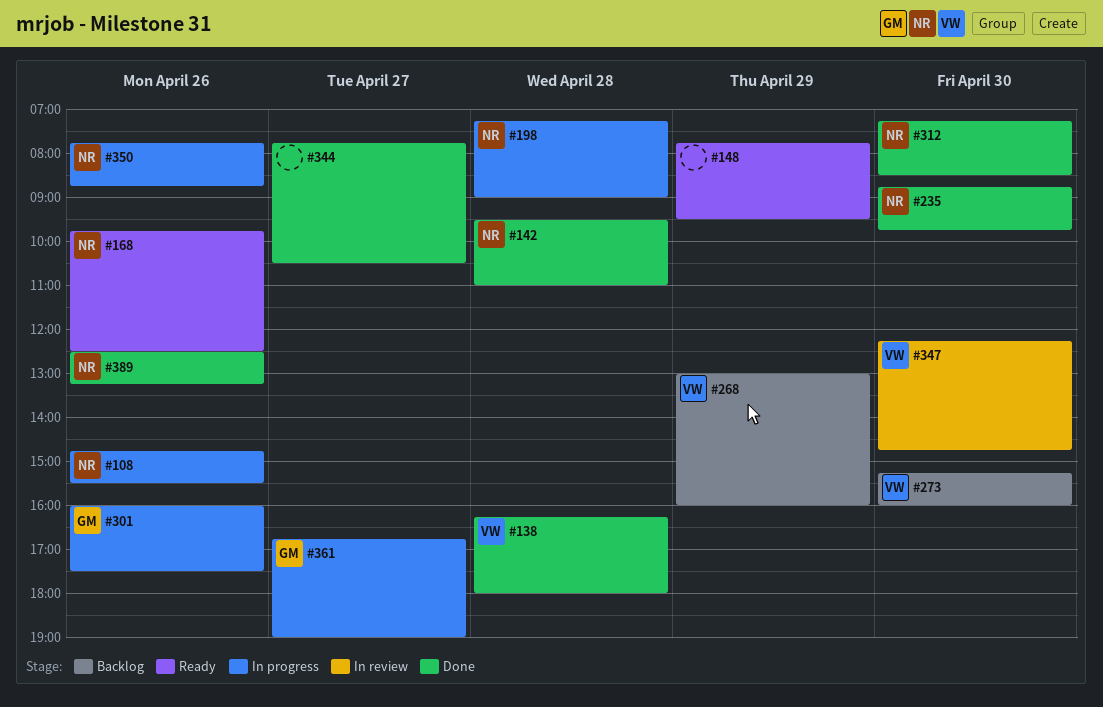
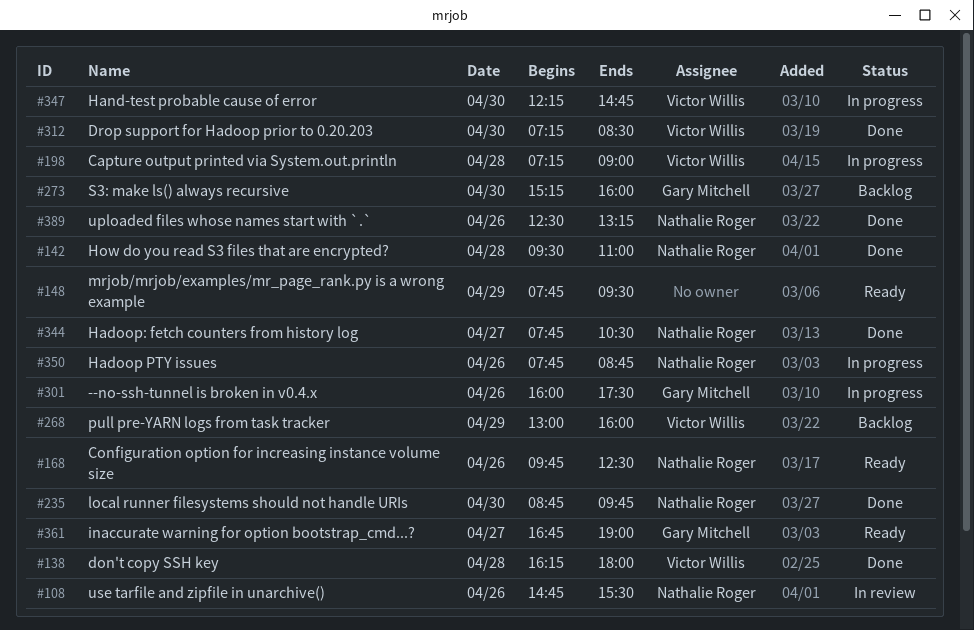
#108, status: In progress -> In review
#198, owner: Nathalie Roger -> Victor Willis
#273, owner: Victor Willis -> Gary Mitchell
#312, owner: Nathalie Roger -> Victor Willis
#344, owner: none -> Nathalie Roger
#347, status: In review -> In progress
#361, status: In progress -> Ready

